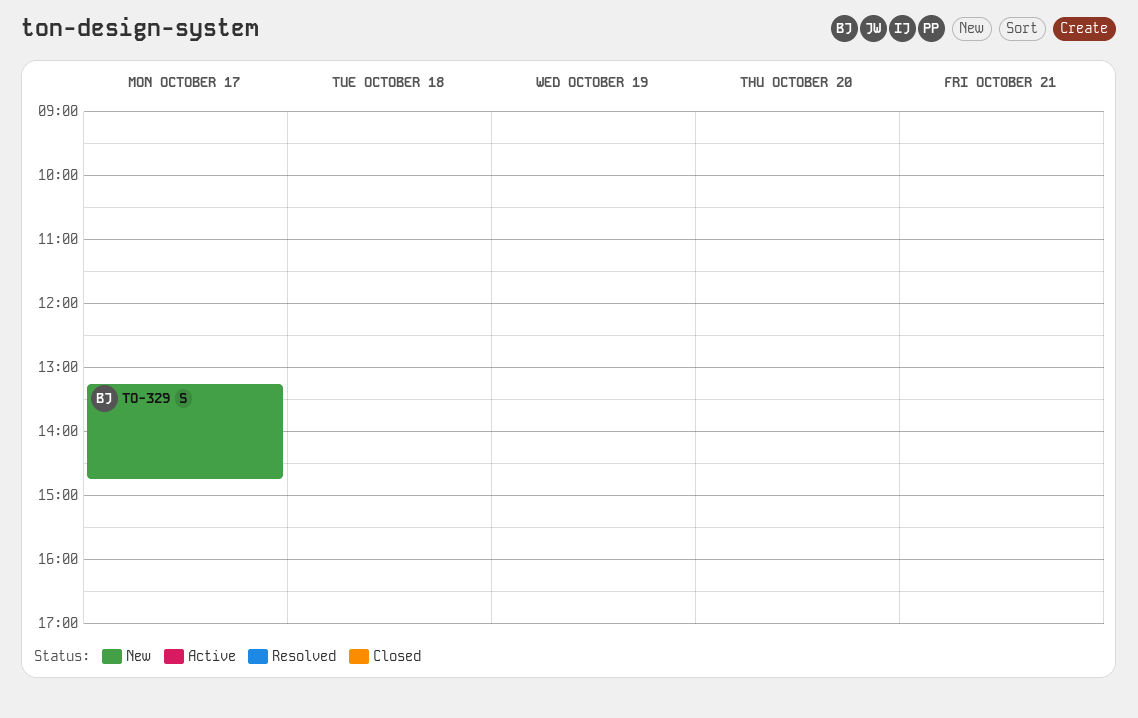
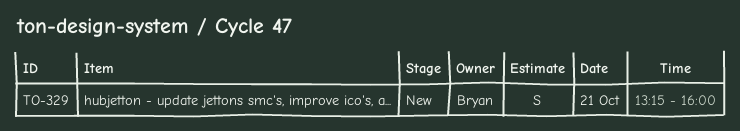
TO-329, day: Oct 17 -> Oct 21
TO-329, ends: 14:45 -> 16:00

